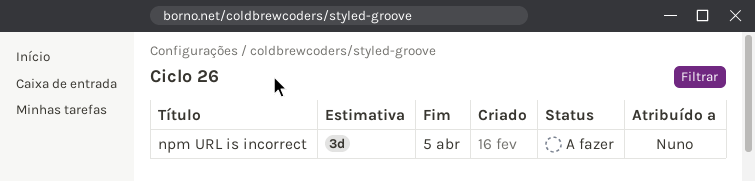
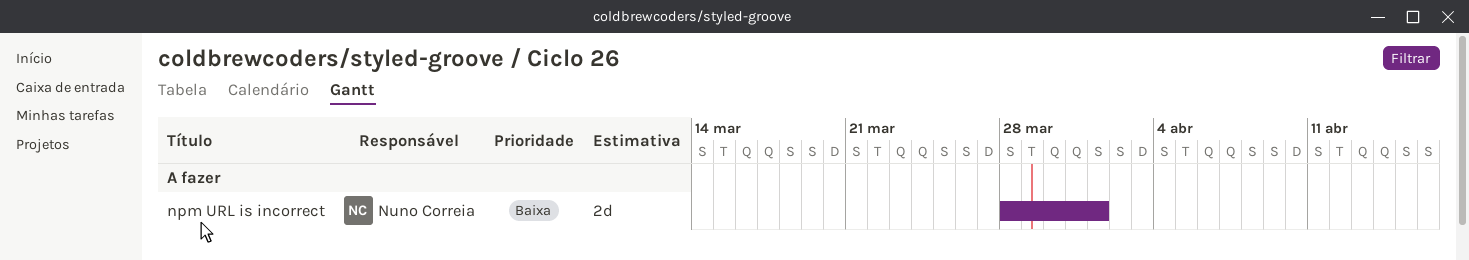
npm URL is incorrect, estimate: 3d -> 2d
npm URL is incorrect, due: Apr 5 -> Apr 1

